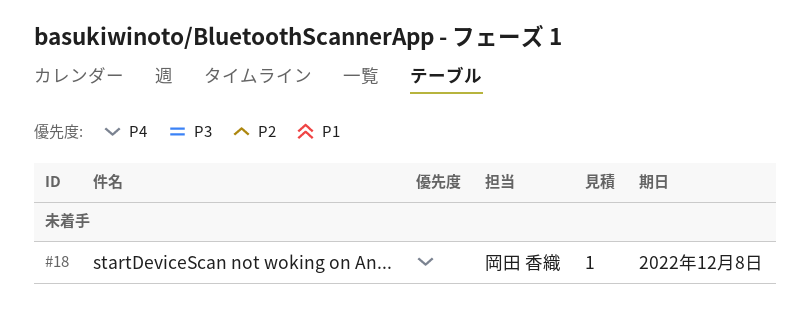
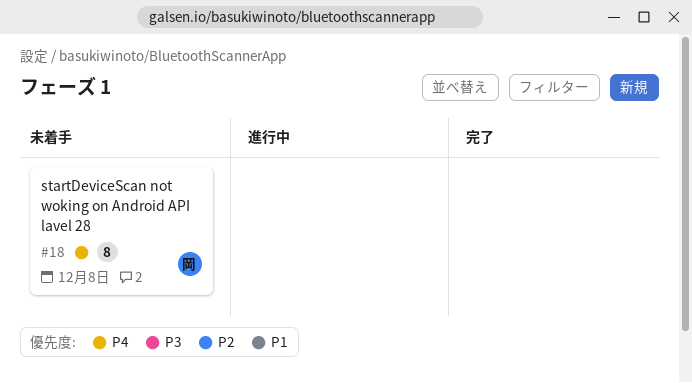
#18, estimate: 1 -> 8

